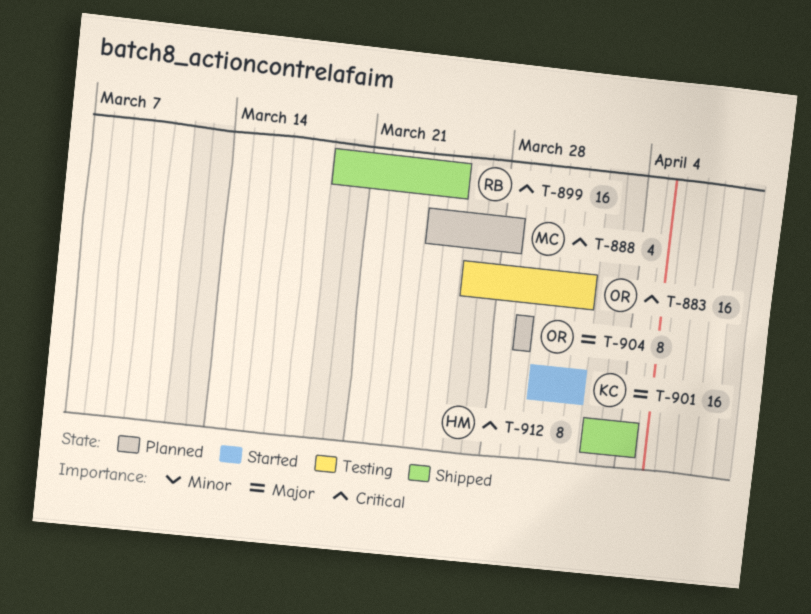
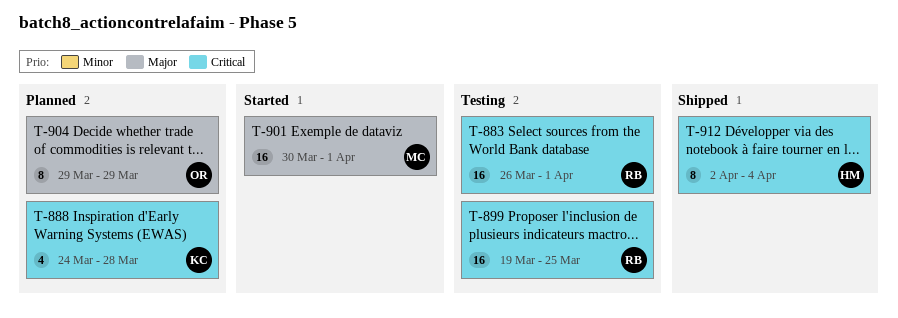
T-883, owner: OR -> RB
T-888, owner: MC -> KC
T-899, status: Shipped -> Testing
T-901, owner: KC -> MC

